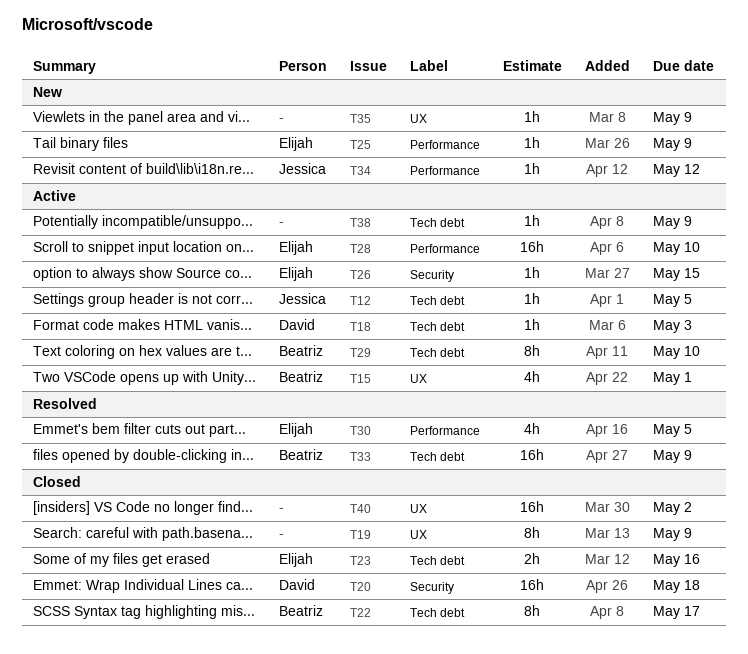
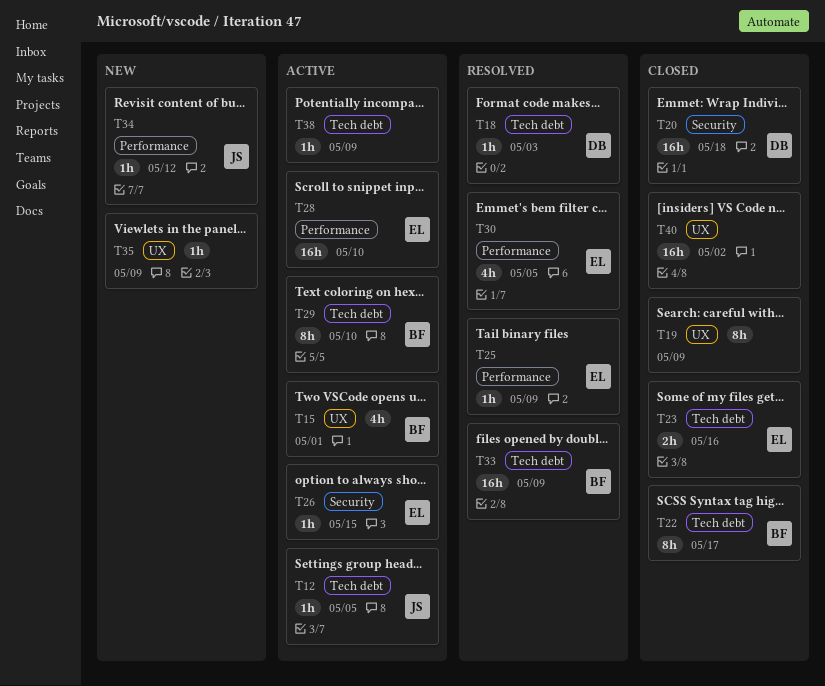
T18, status: Active -> Resolved
T25, status: New -> Resolved

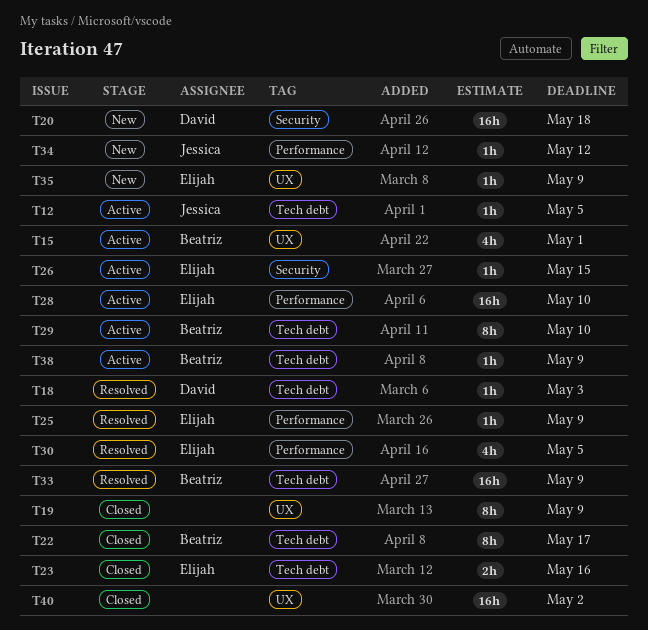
T20, status: Closed -> New
T35, owner: none -> Elijah
T38, owner: none -> Beatriz

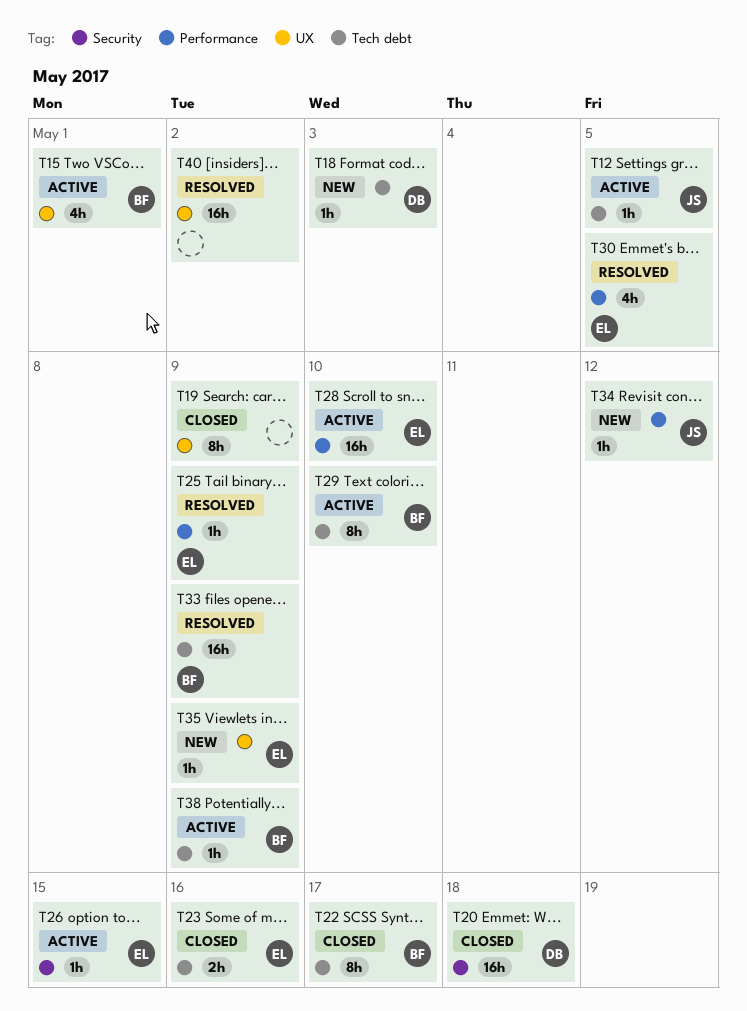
T18, status: Resolved -> New
T20, status: New -> Closed
T40, status: Closed -> Resolved

